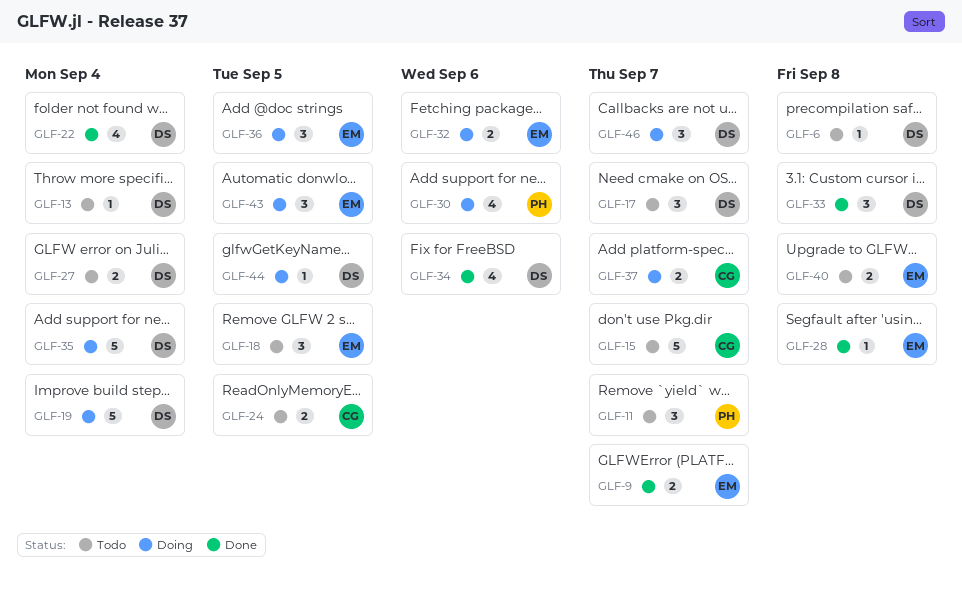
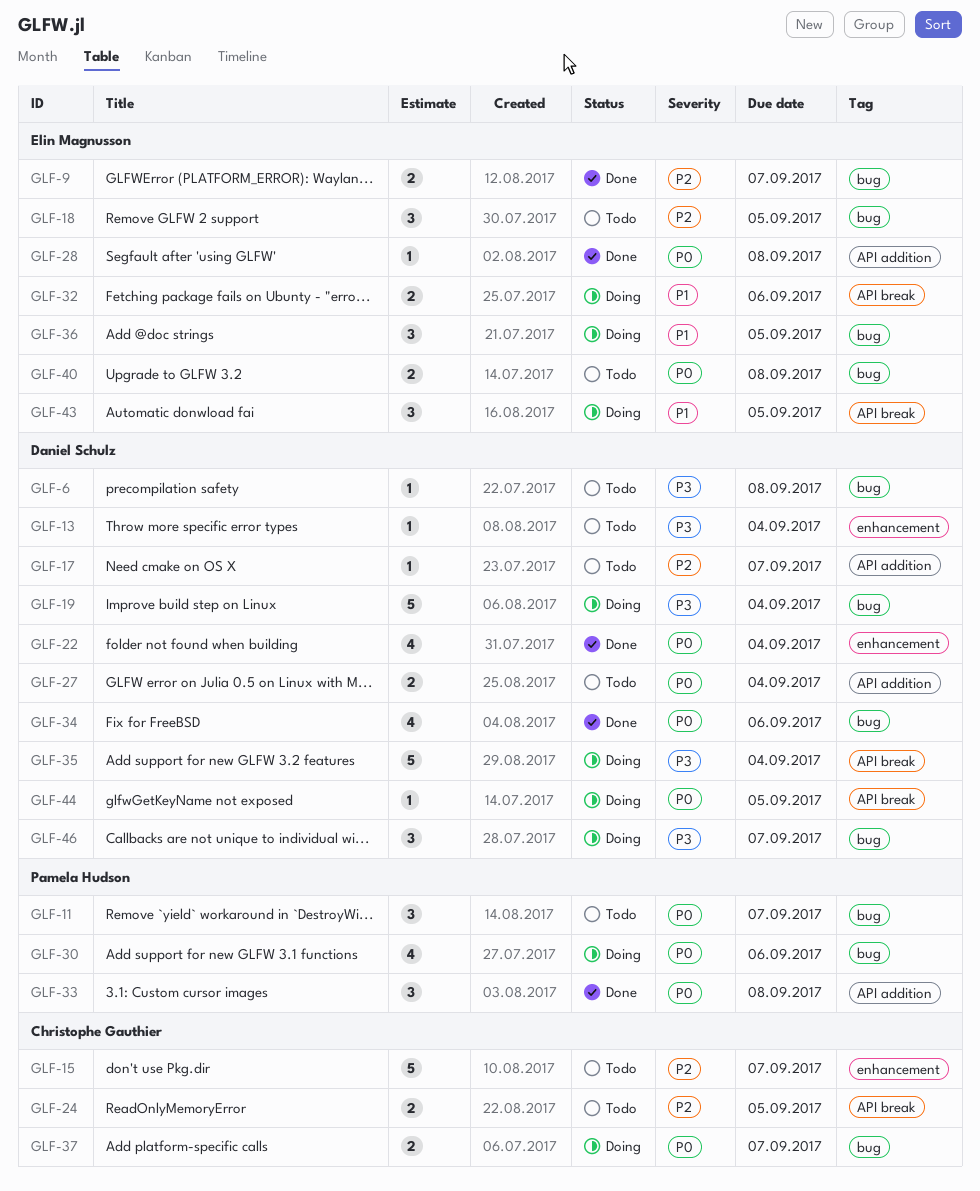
GLF-17, estimate: 3 -> 1
GLF-33, owner: Daniel Schulz -> Pamela Hudson

